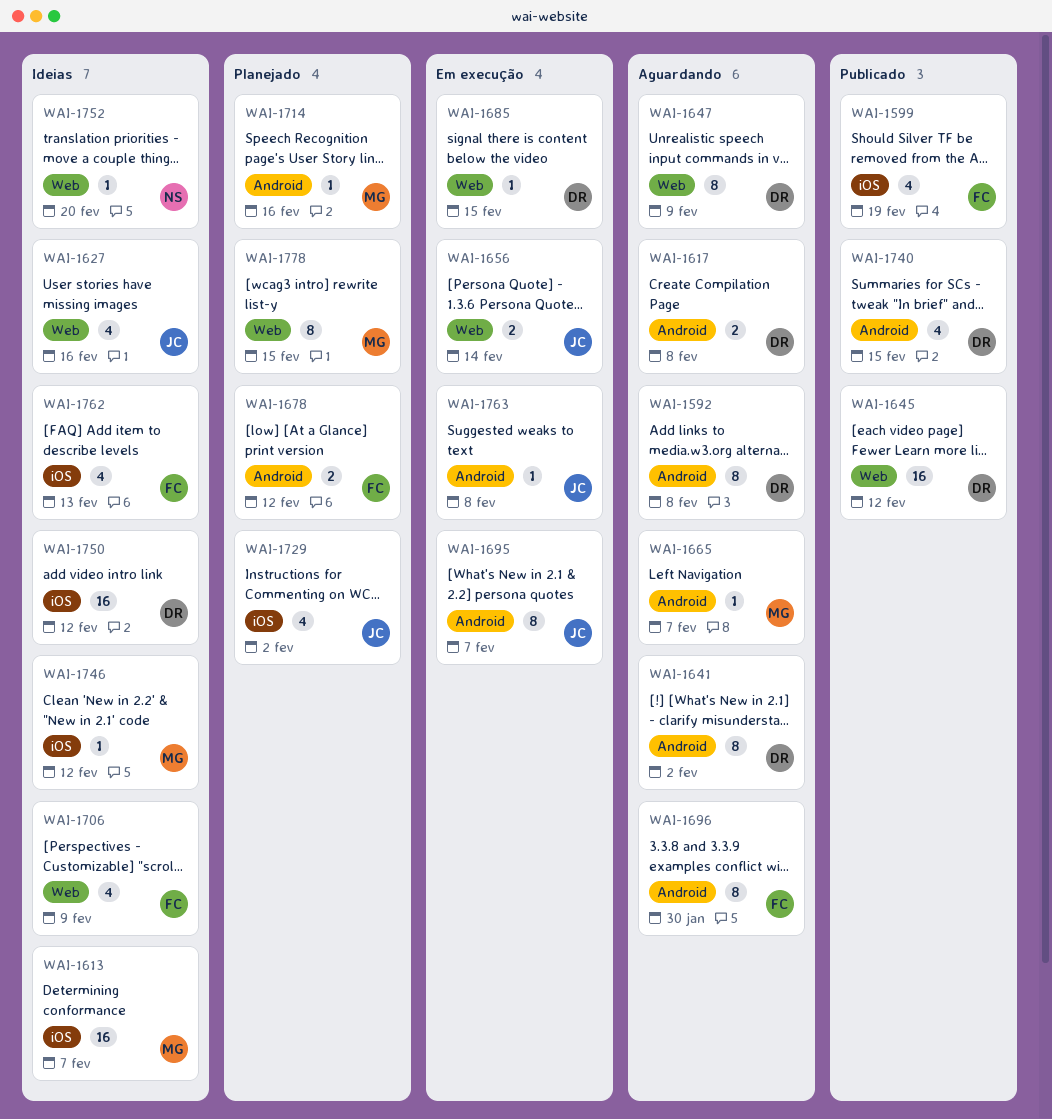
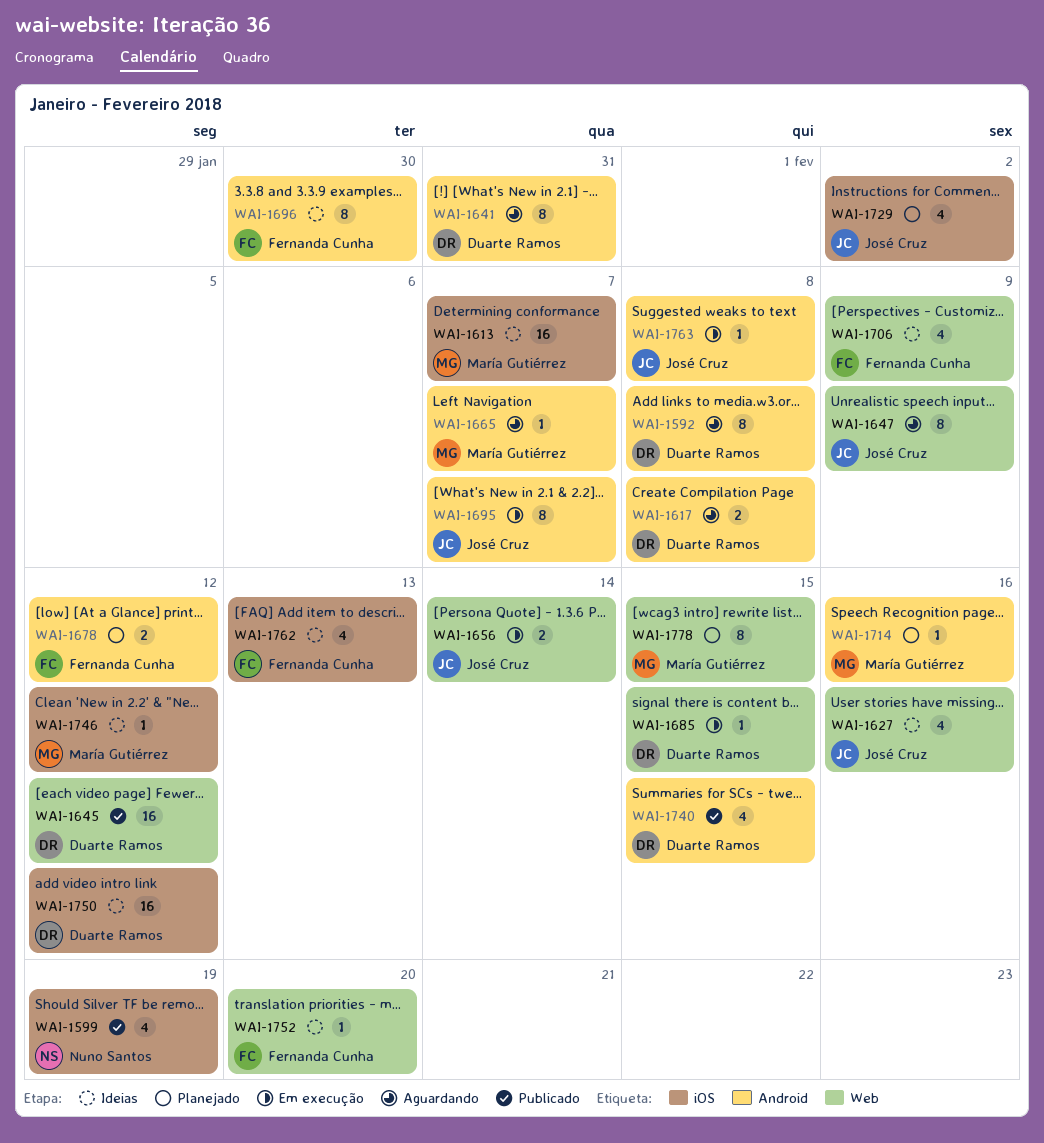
WAI-1599, owner: Fernanda Cunha -> Nuno Santos
WAI-1641, due: Feb 2 -> Jan 31
WAI-1647, owner: Duarte Ramos -> José Cruz
WAI-1696, status: Aguardando -> Ideias
WAI-1752, owner: Nuno Santos -> Fernanda Cunha

